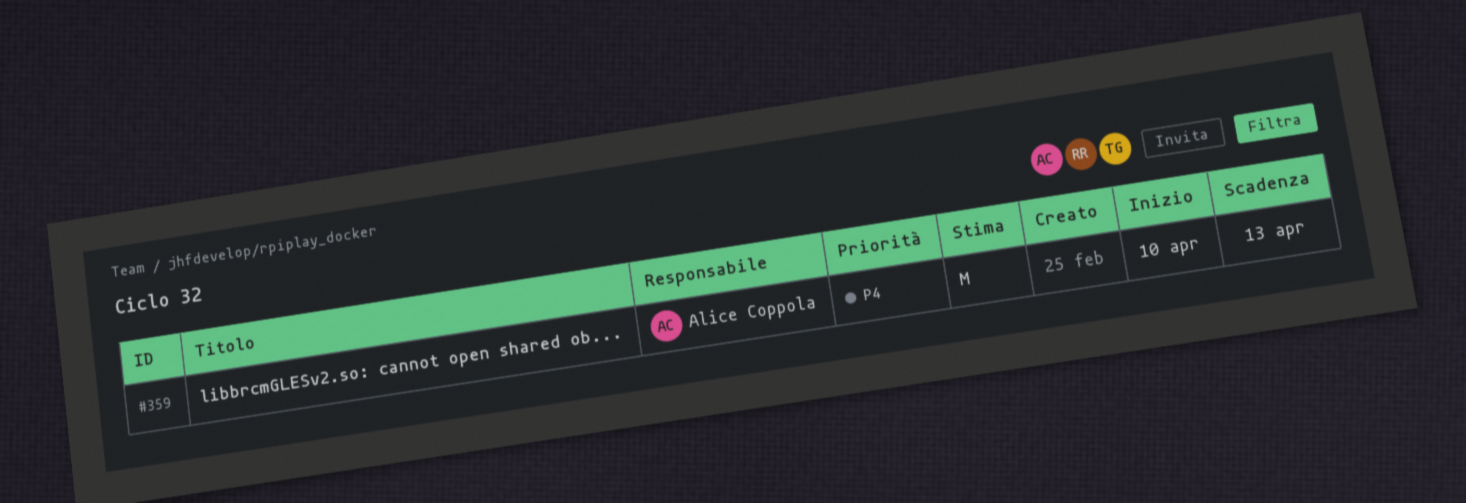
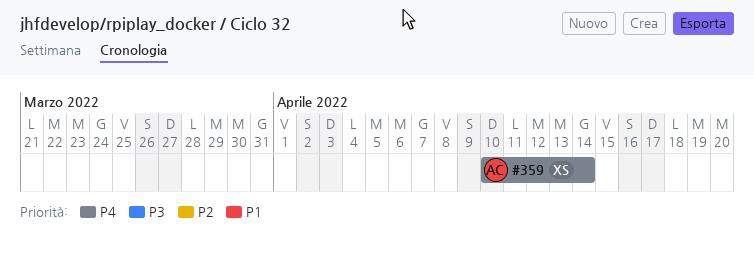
#359, estimate: M -> XS
#359, due: Apr 13 -> Apr 14

